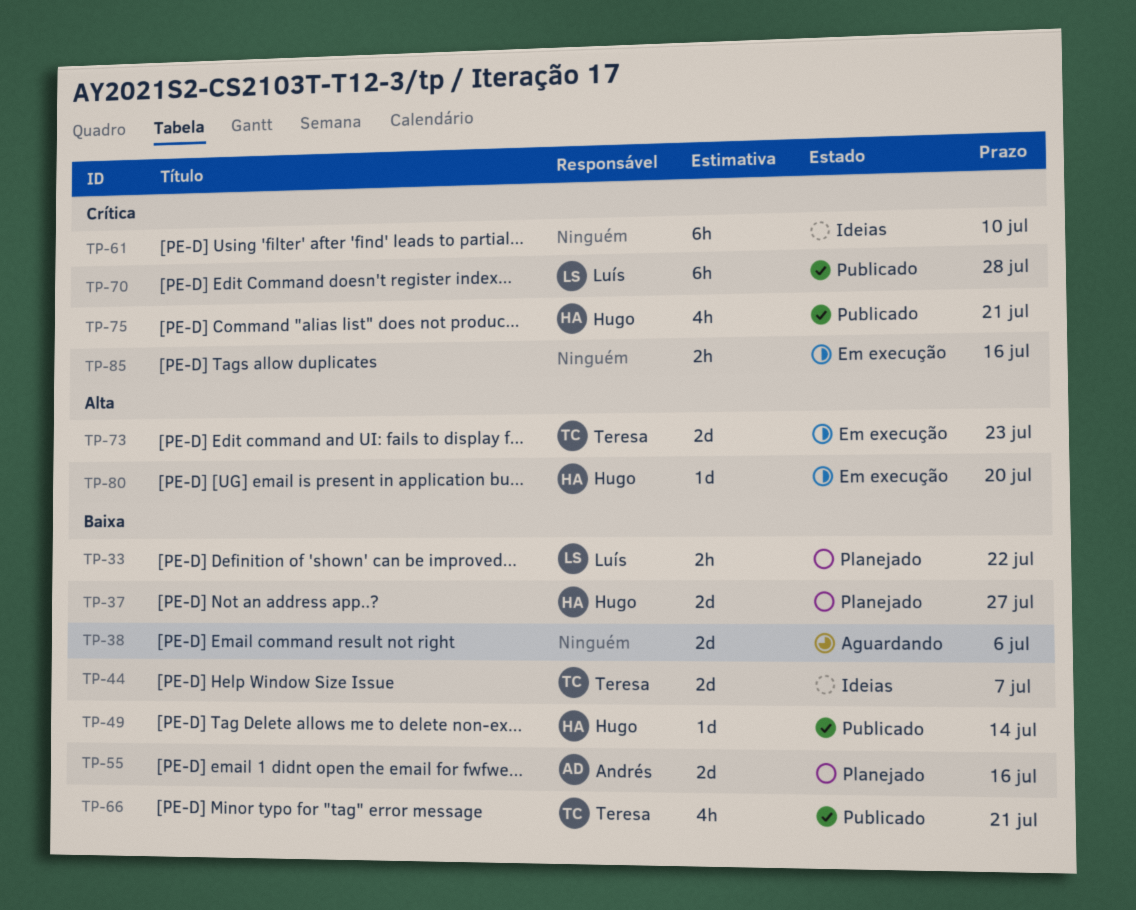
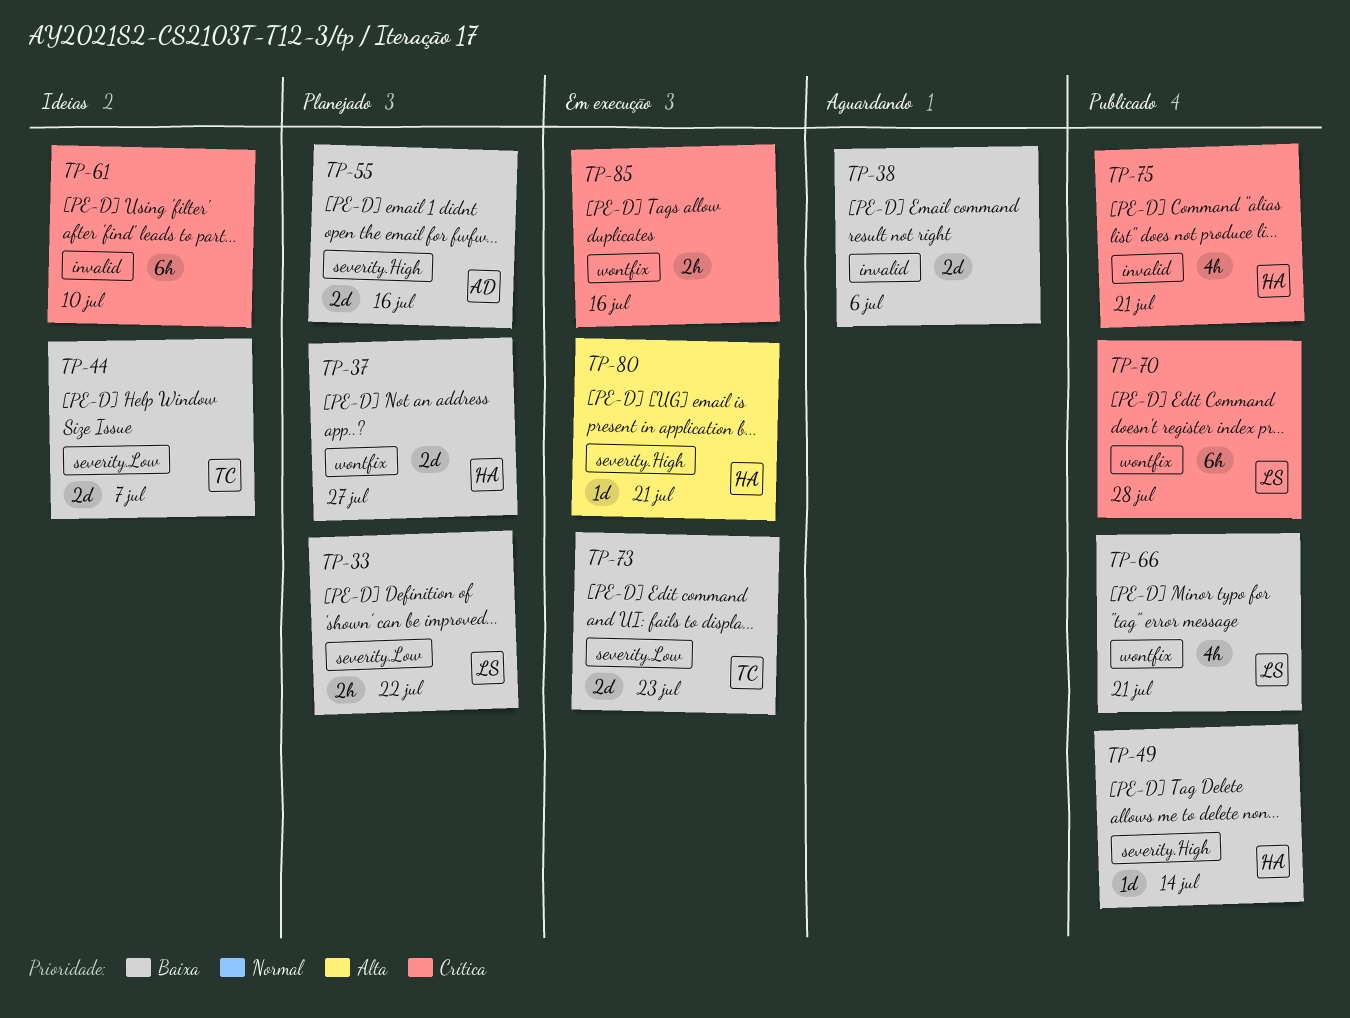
TP-66, owner: Teresa -> Luís
TP-73, priority: Alta -> Baixa
TP-80, due: Jul 20 -> Jul 21

